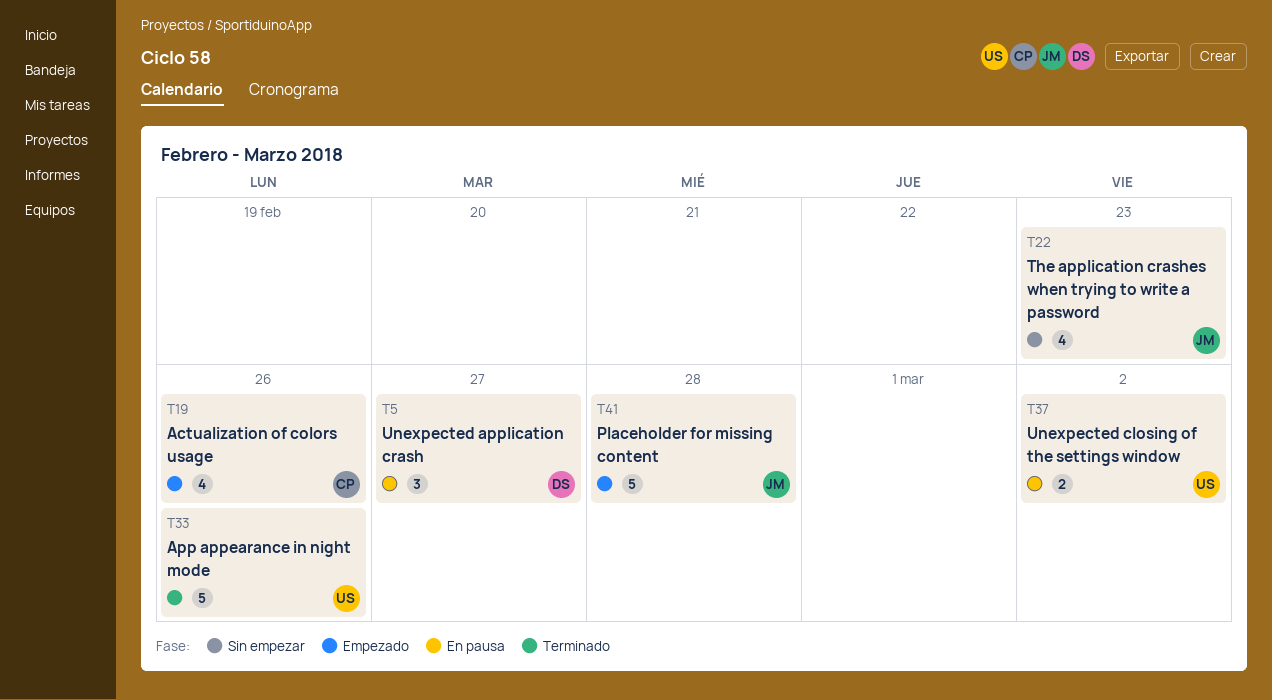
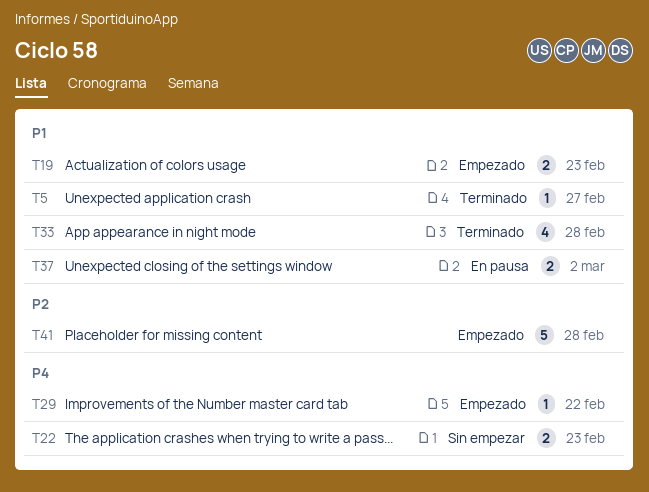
T5, status: En pausa -> Terminado
T5, estimate: 3 -> 1
T19, estimate: 4 -> 2
T19, due: Feb 26 -> Feb 23
T22, estimate: 4 -> 2
T29: none -> present
T33, estimate: 5 -> 4
T33, due: Feb 26 -> Feb 28

